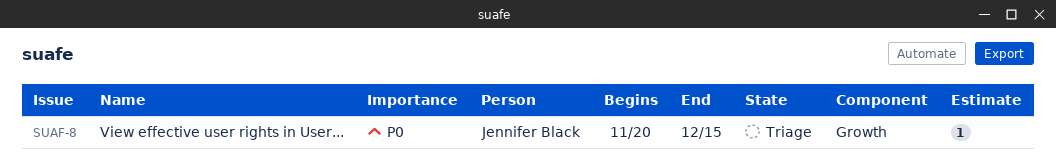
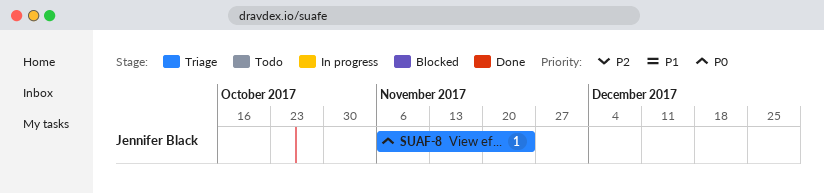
SUAF-8, start: Nov 20 -> Nov 6
SUAF-8, due: Dec 15 -> Nov 24

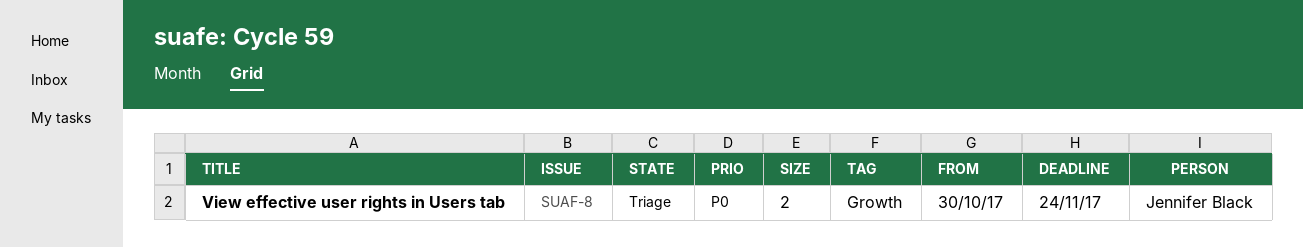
SUAF-8, estimate: 1 -> 2
SUAF-8, start: Nov 6 -> Oct 30

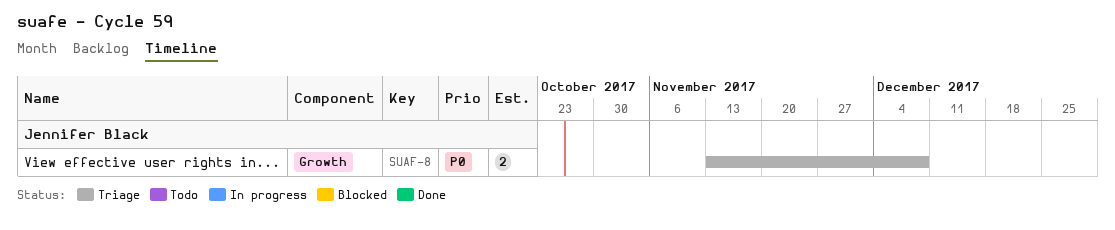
SUAF-8, start: Oct 30 -> Nov 13
SUAF-8, due: Nov 24 -> Dec 8

